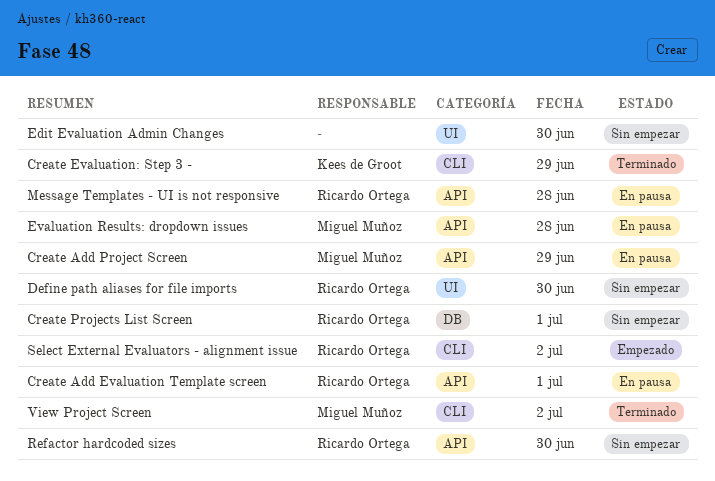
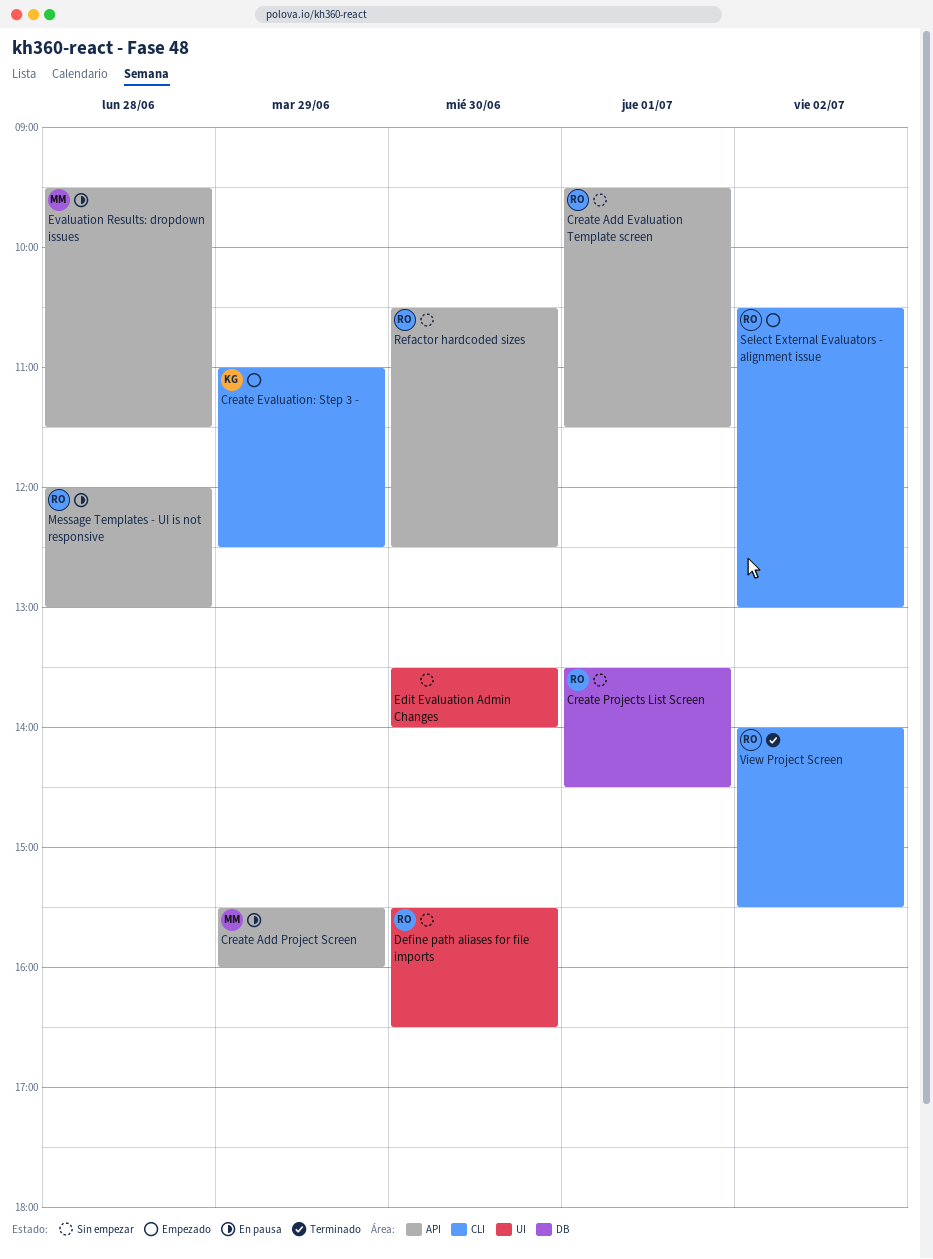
Create Add Evaluation Template screen, status: En pausa -> Sin empezar
Create Evaluation: Step 3 -, status: Terminado -> Empezado
View Project Screen, owner: Miguel Muñoz -> Ricardo Ortega

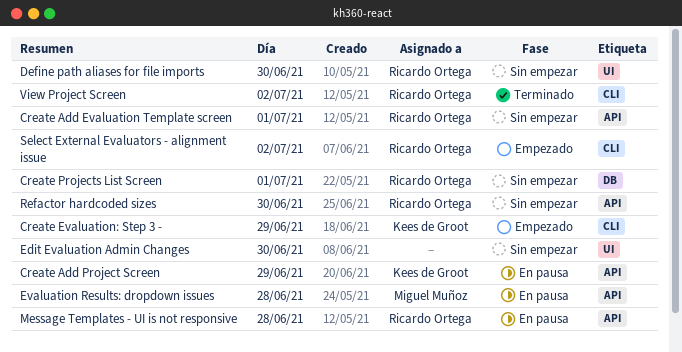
Create Add Project Screen, owner: Miguel Muñoz -> Kees de Groot

